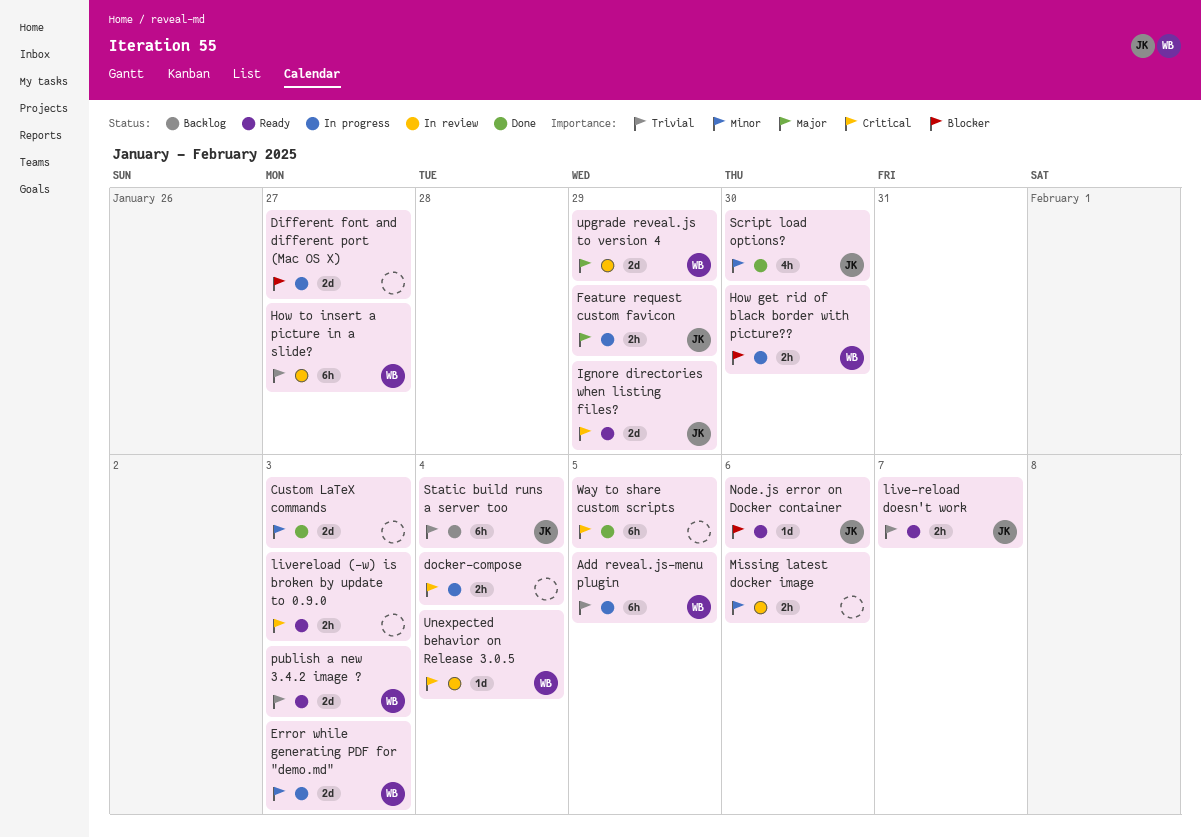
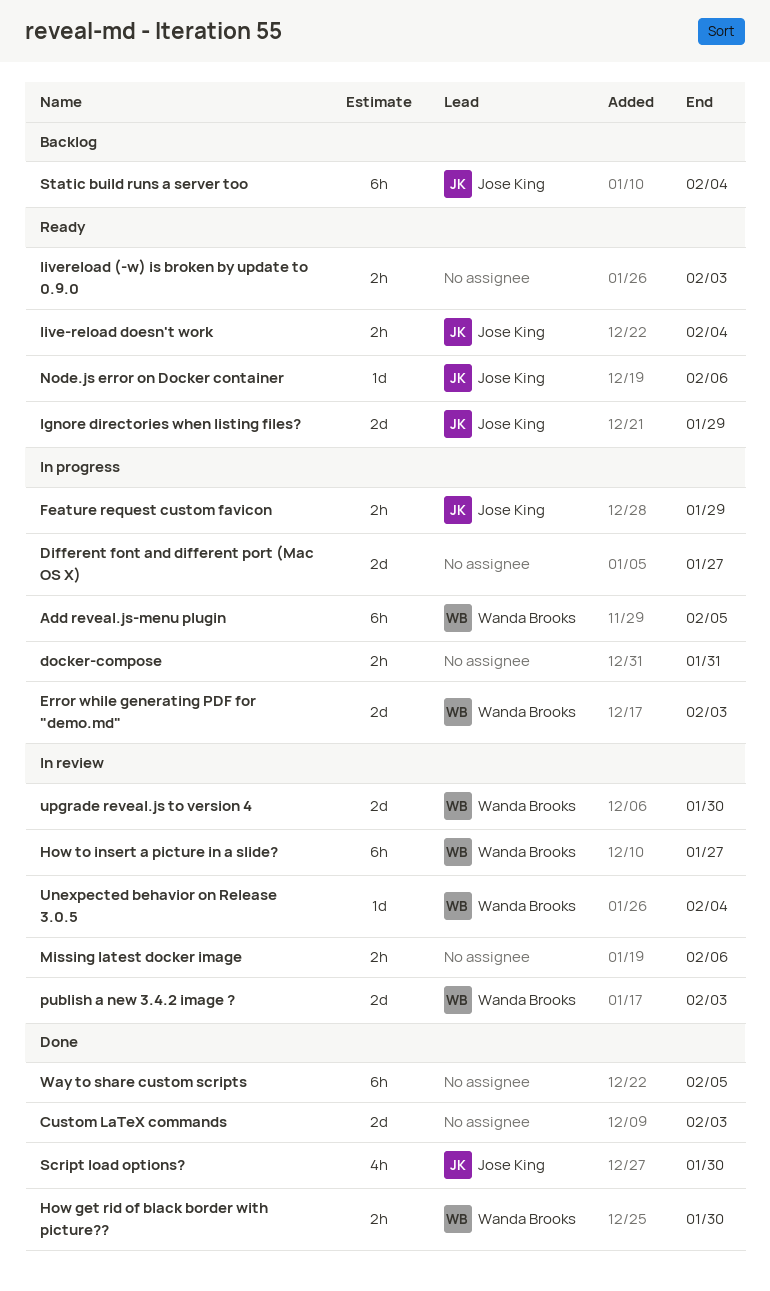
docker-compose, due: Feb 4 -> Jan 31
How get rid of black border with picture??, status: In progress -> Done
live-reload doesn't work, due: Feb 7 -> Feb 4
publish a new 3.4.2 image ?, status: Ready -> In review
upgrade reveal.js to version 4, due: Jan 29 -> Jan 30

